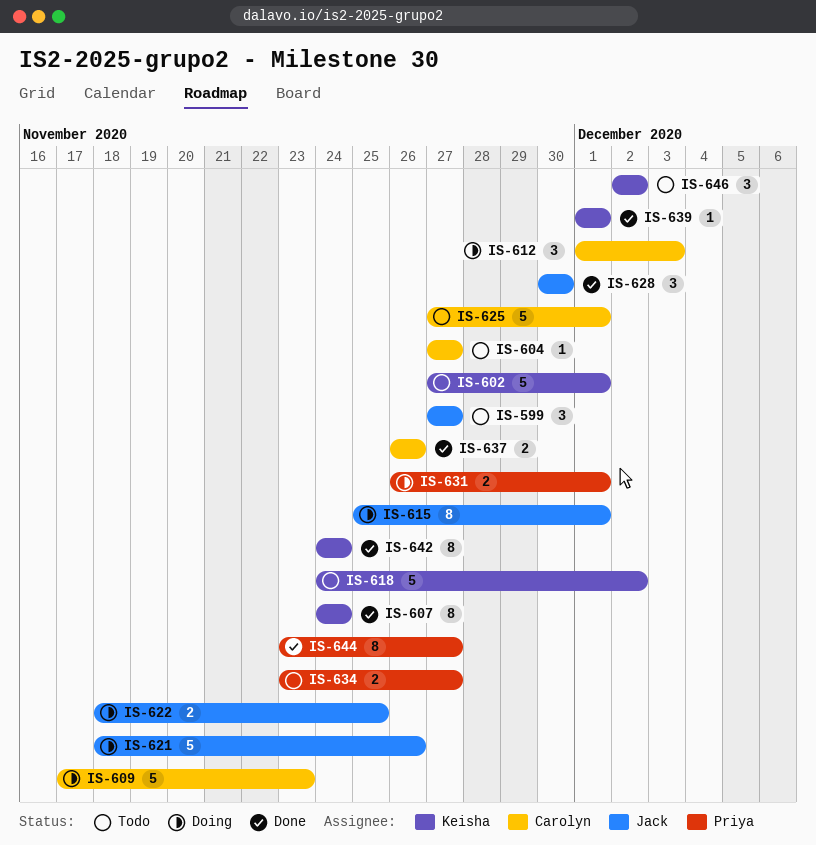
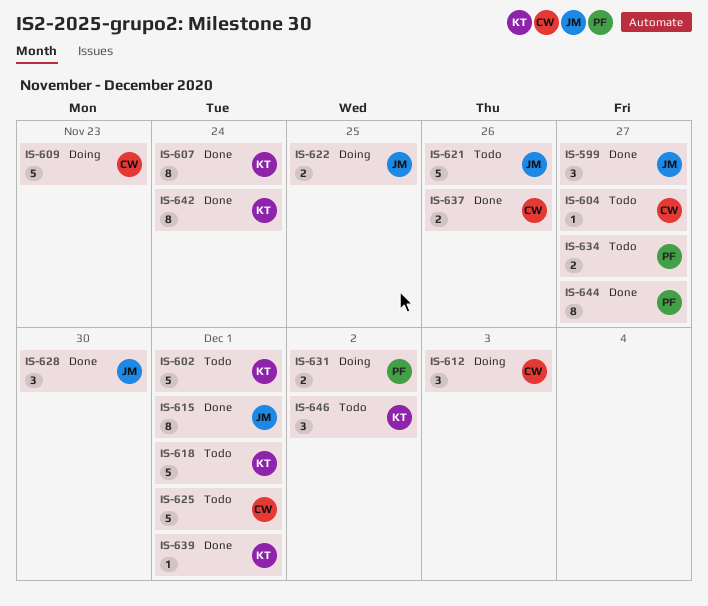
IS-599, status: Todo -> Done
IS-615, status: Doing -> Done
IS-618, due: Dec 2 -> Dec 1
IS-621, status: Doing -> Todo
IS-631, due: Dec 1 -> Dec 2

